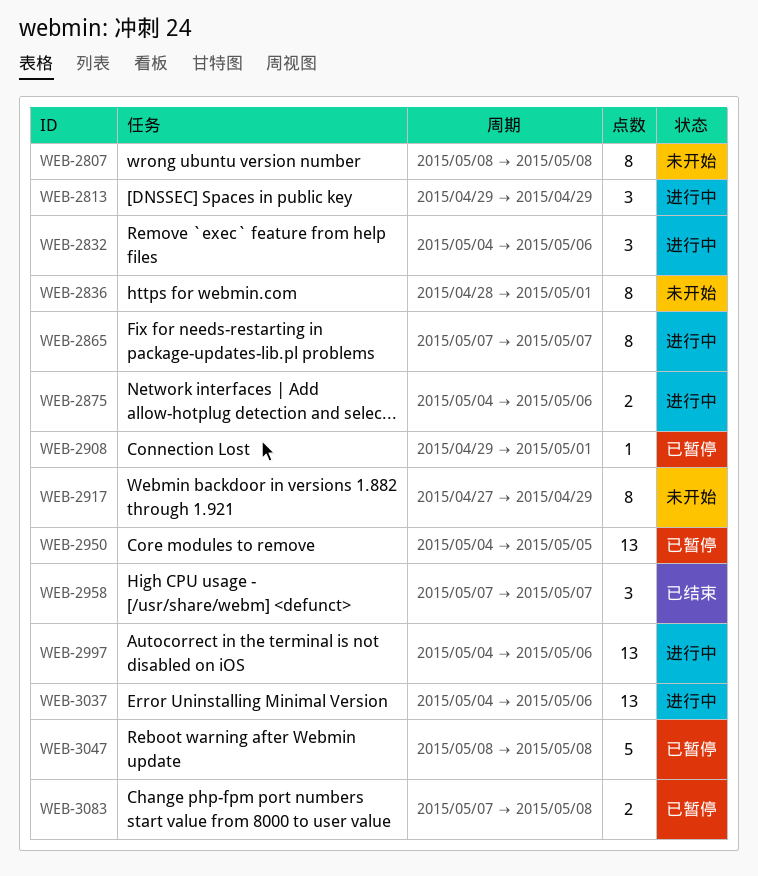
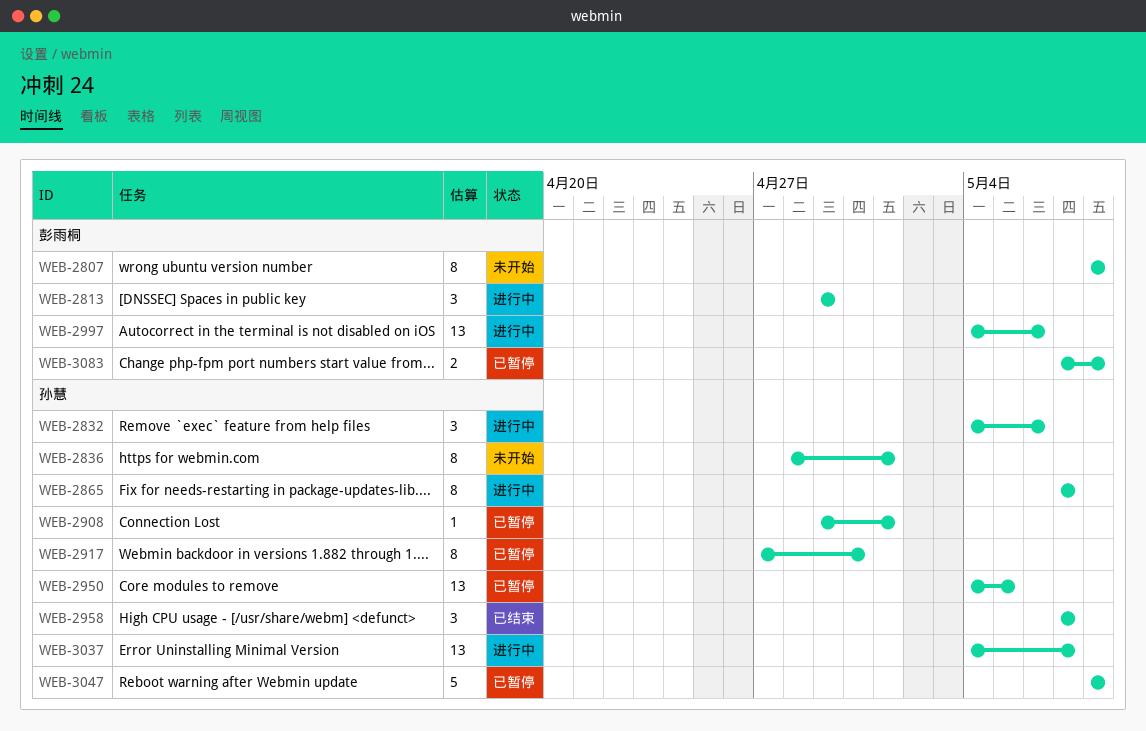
WEB-2875: present -> none
WEB-2917, status: 未开始 -> 已暂停
WEB-2917, due: Apr 29 -> Apr 30
WEB-3037, due: May 6 -> May 7

